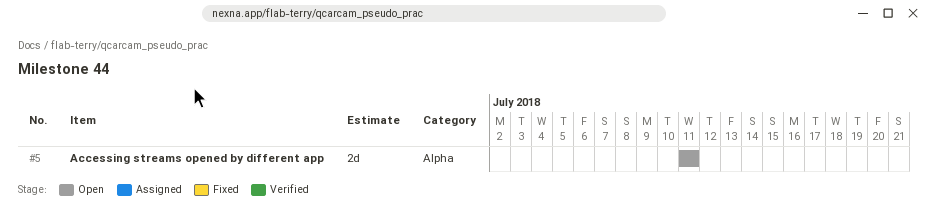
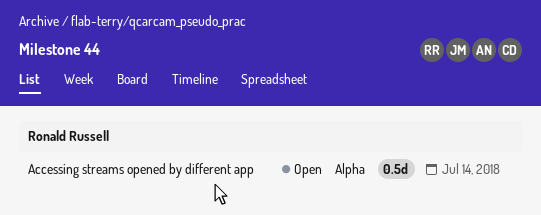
Accessing streams opened by different app, estimate: 2d -> 0.5d
Accessing streams opened by different app, due: Jul 11 -> Jul 14

